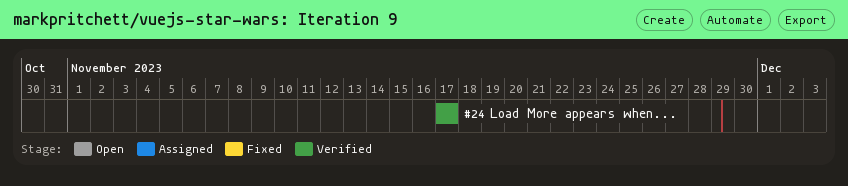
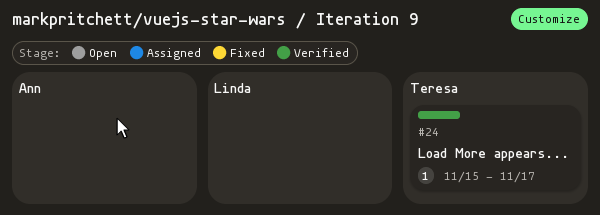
#24, start: Nov 17 -> Nov 15

